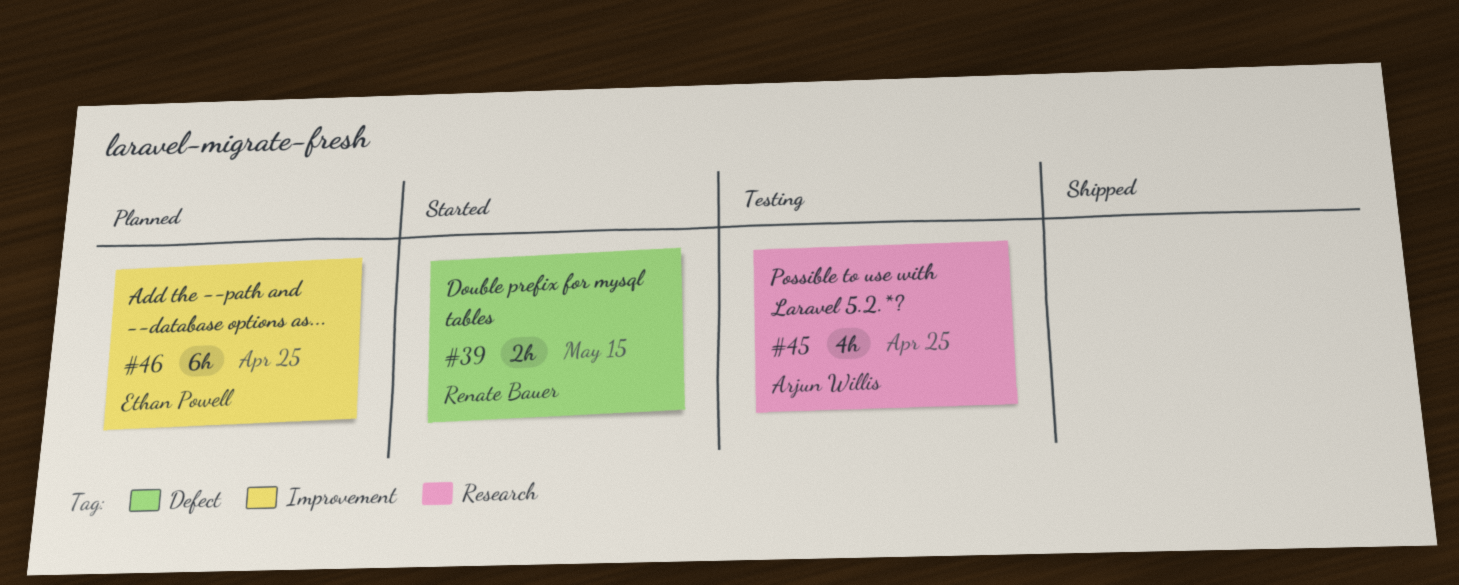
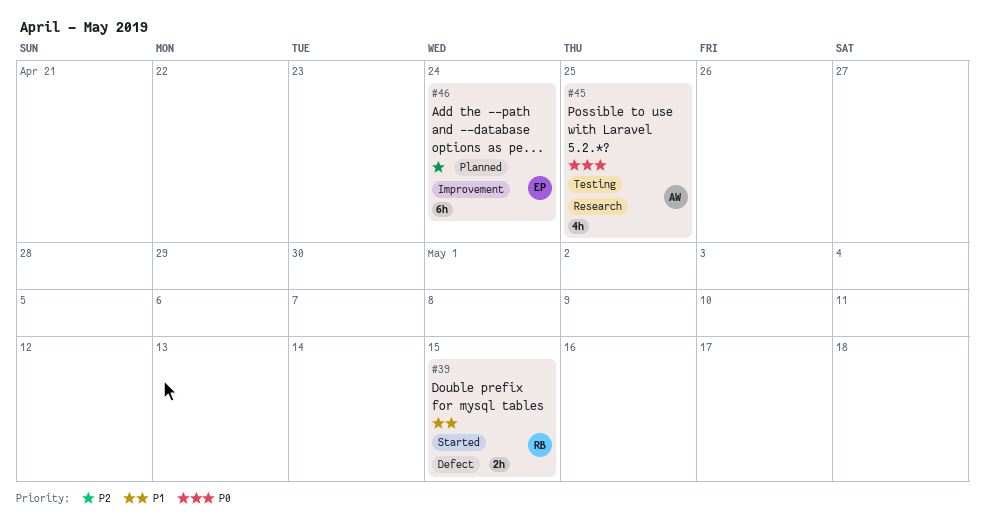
#46, due: Apr 25 -> Apr 24

